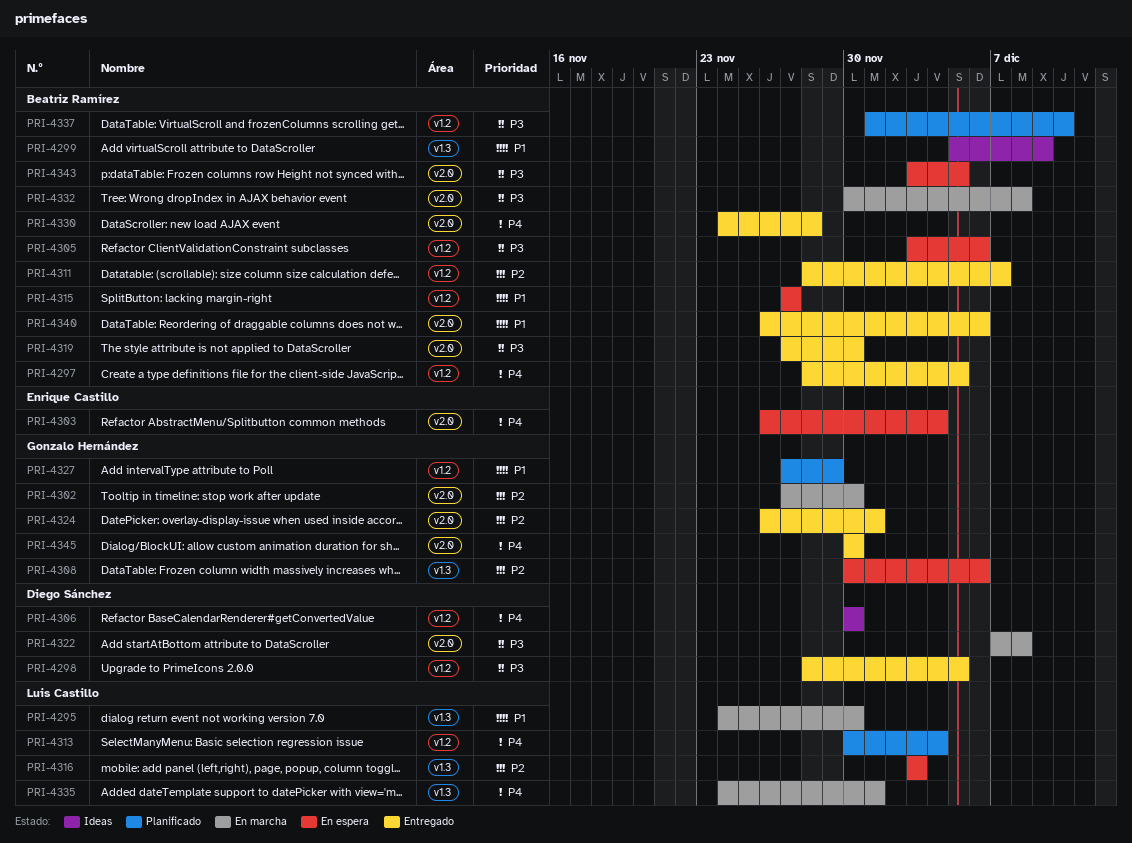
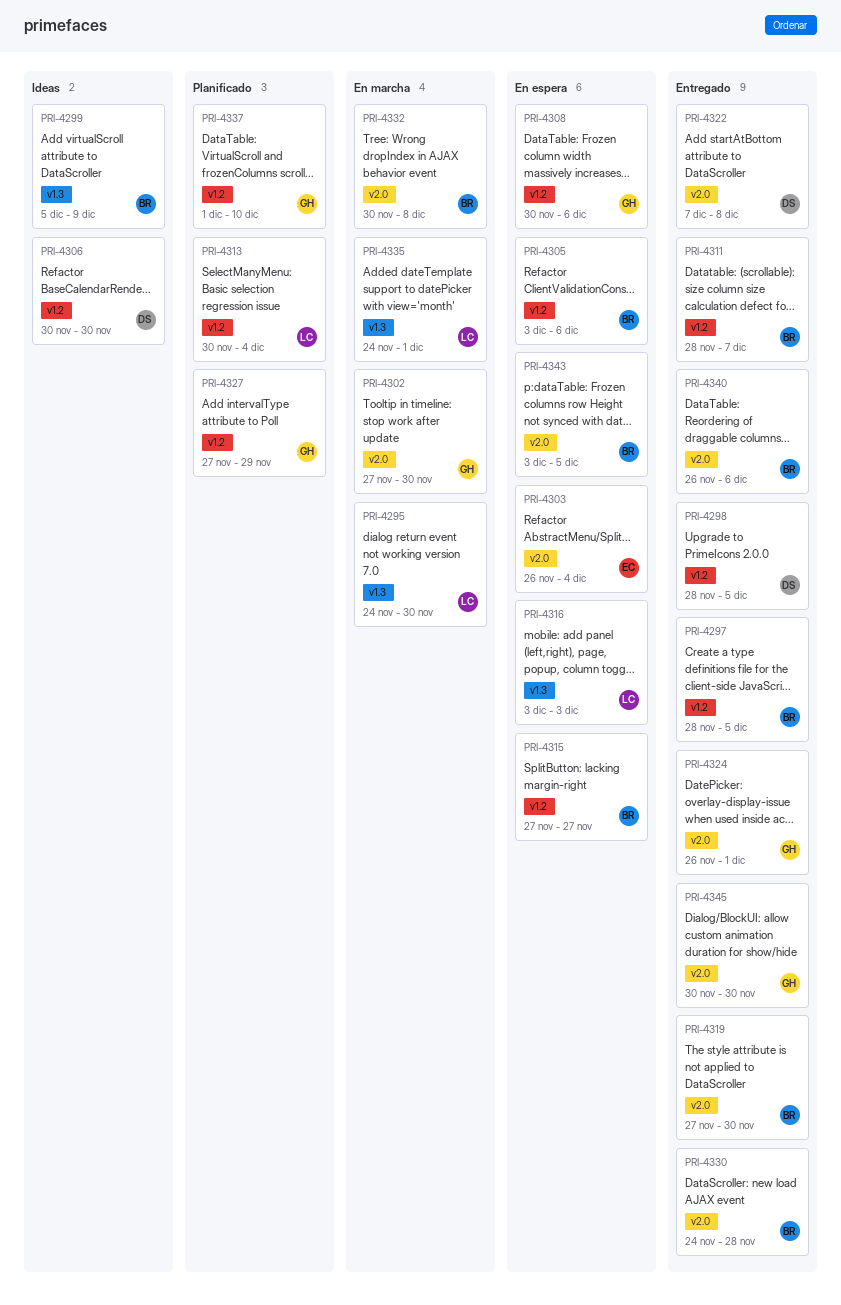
PRI-4308, label: v1.3 -> v1.2
PRI-4322, status: En marcha -> Entregado
PRI-4337, owner: Beatriz Ramírez -> Gonzalo Hernández

